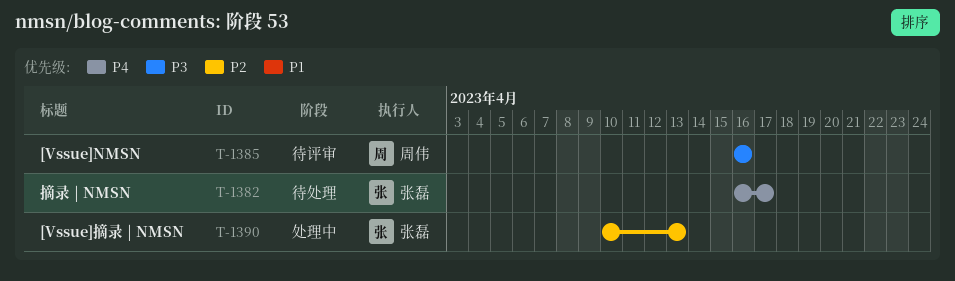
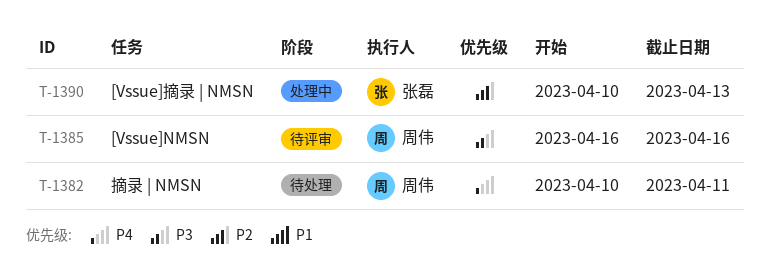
T-1382, owner: 张磊 -> 周伟
T-1382, start: Apr 16 -> Apr 10
T-1382, due: Apr 17 -> Apr 11

